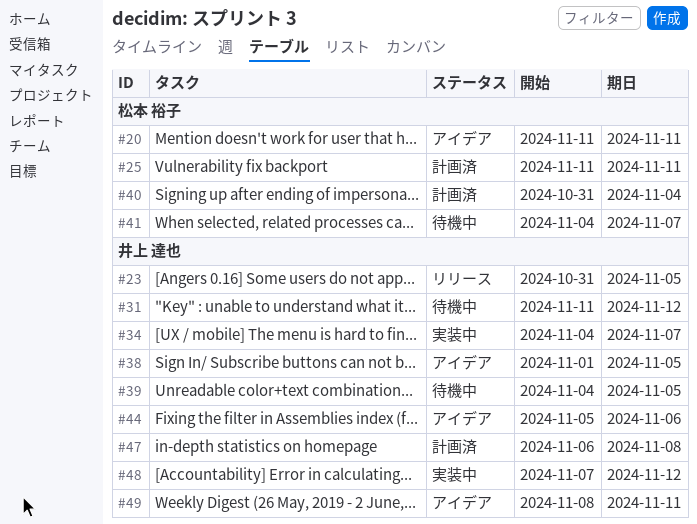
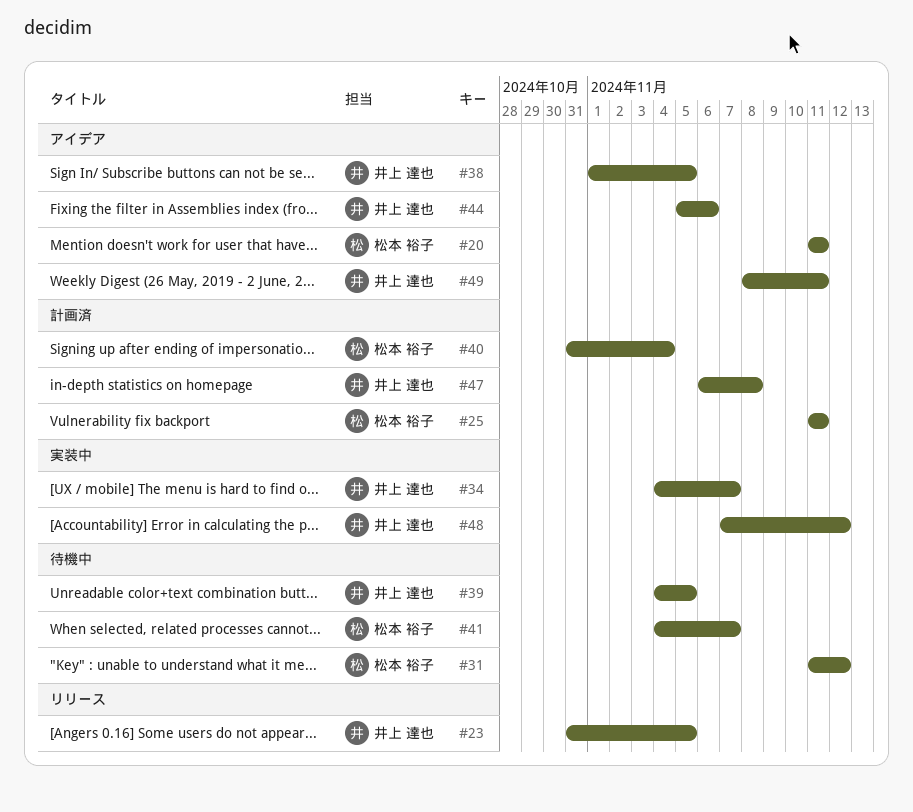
#31, owner: 井上 達也 -> 松本 裕子

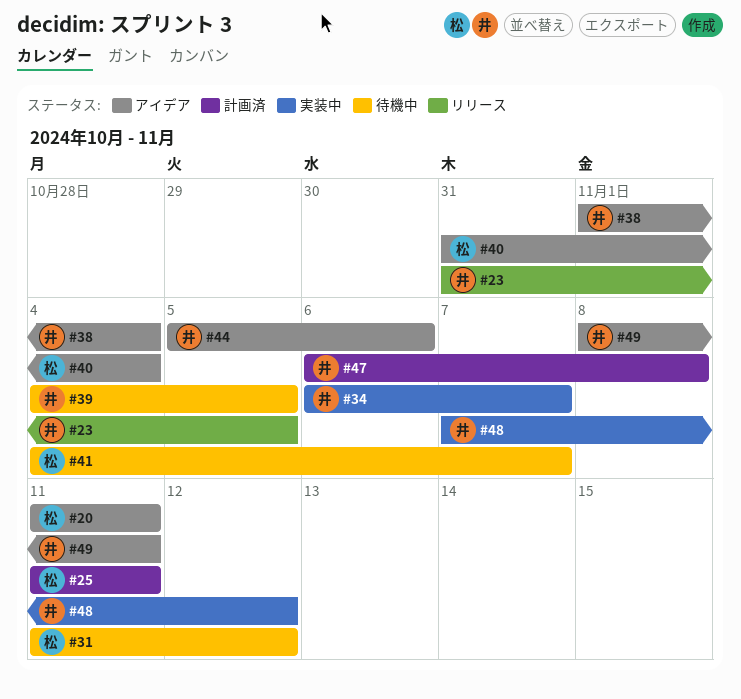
#34, start: Nov 4 -> Nov 6
#38, due: Nov 5 -> Nov 4
#40, status: 計画済 -> アイデア

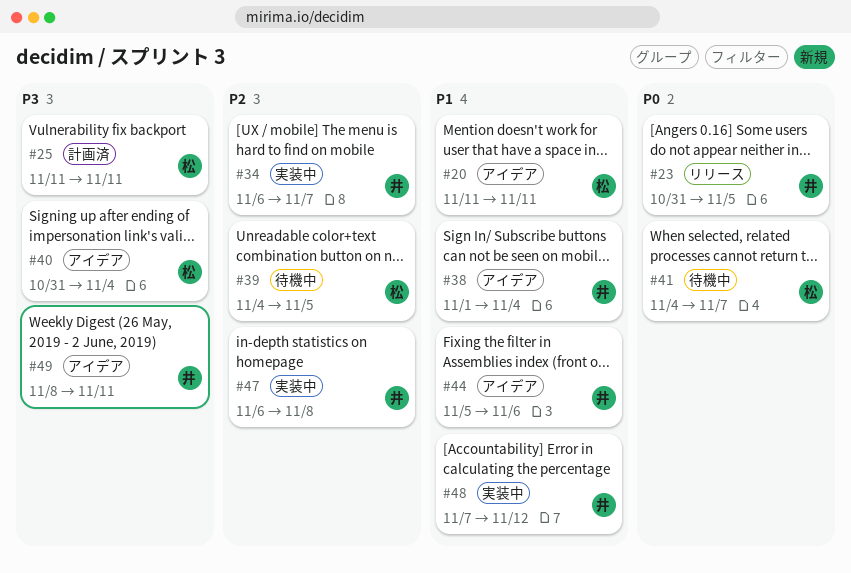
#31: present -> none
#39, owner: 井 -> 松
#47, status: 計画済 -> 実装中

